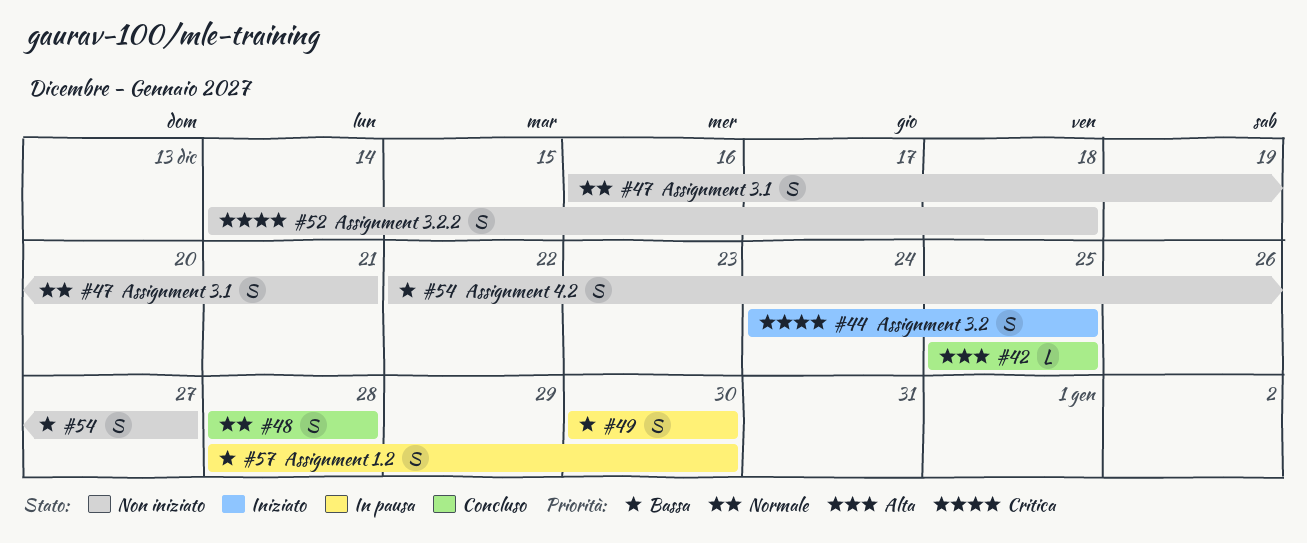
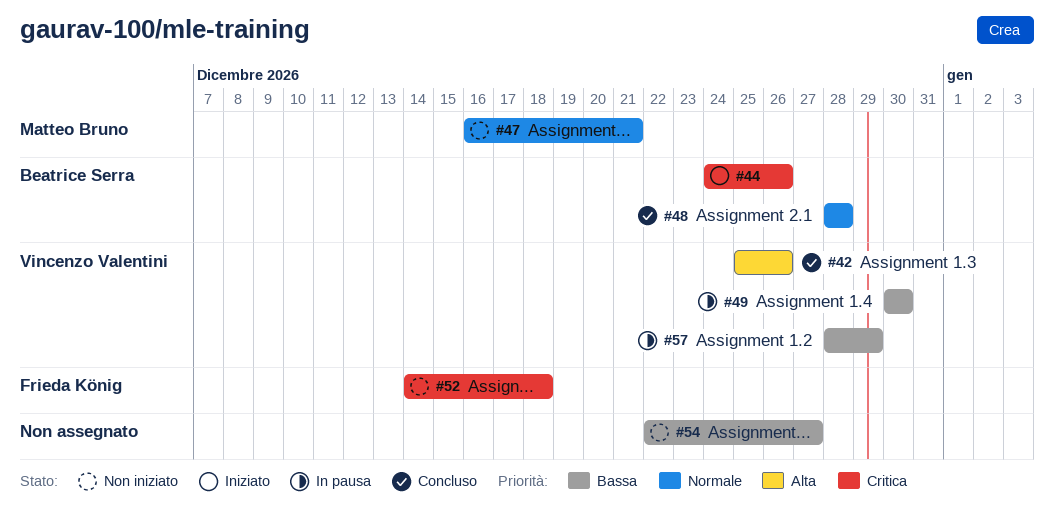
#42, due: Dec 25 -> Dec 26
#44, due: Dec 25 -> Dec 26
#57, due: Dec 30 -> Dec 29

